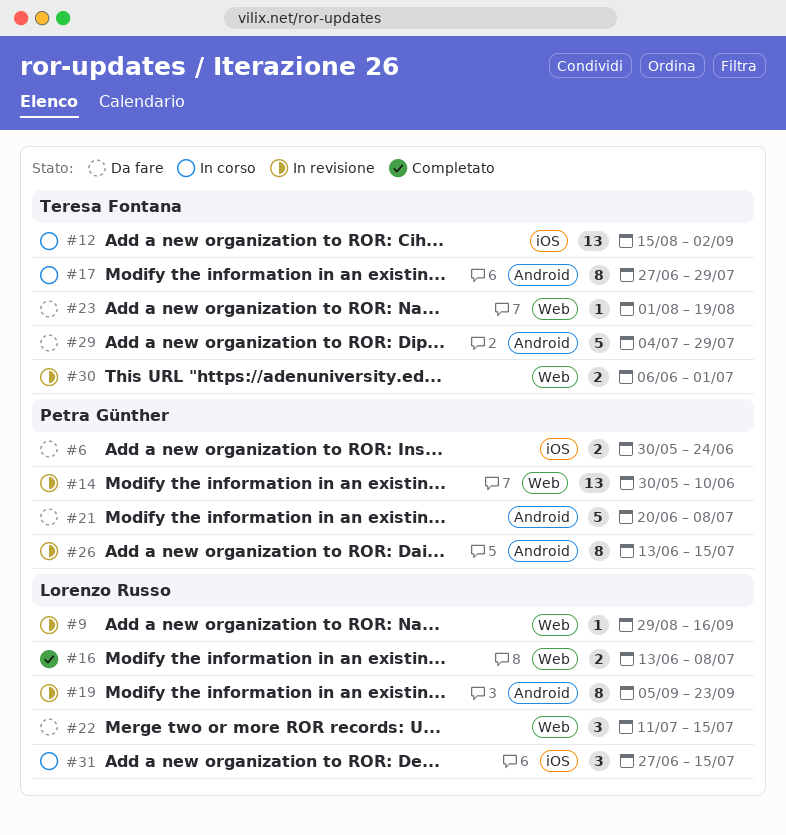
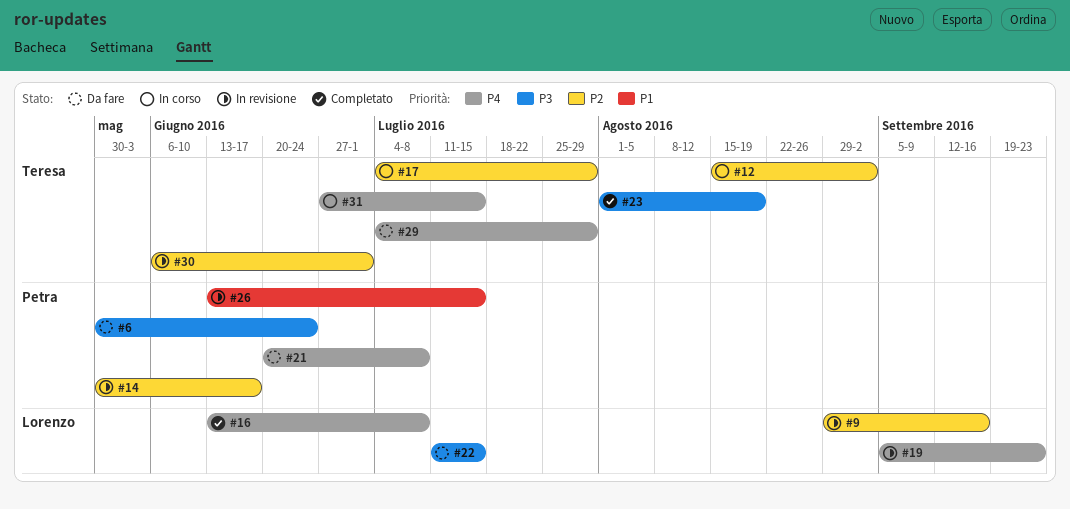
#14, due: Jun 10 -> Jun 17
#17, start: Jun 27 -> Jul 4
#23, status: Da fare -> Completato
#31, owner: Lorenzo Russo -> Teresa Fontana

